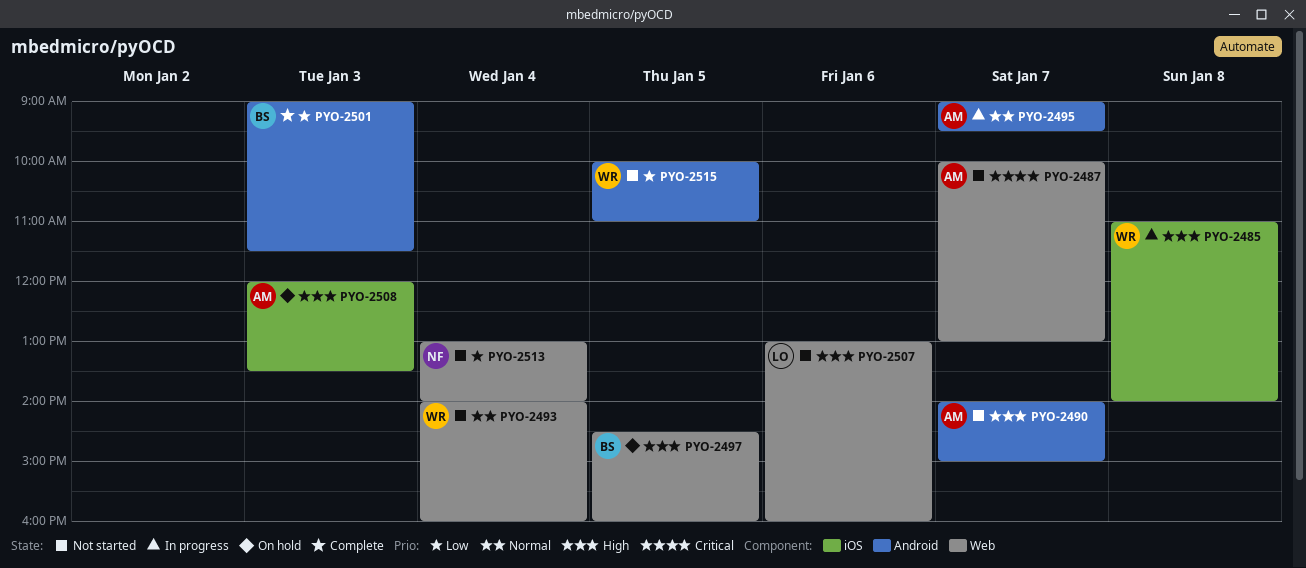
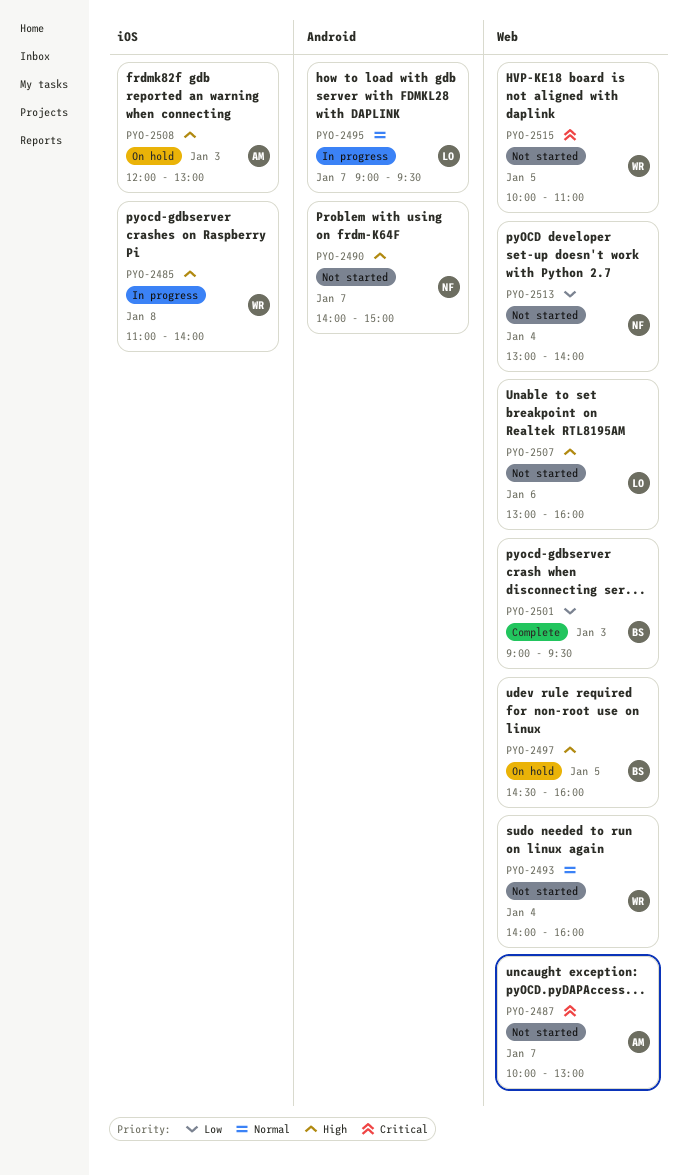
PYO-2490, owner: AM -> NF
PYO-2495, owner: AM -> LO
PYO-2501, label: Android -> Web
PYO-2501, ends: 11:30 -> 09:30
PYO-2508, ends: 13:30 -> 13:00
PYO-2515, priority: Low -> Critical
PYO-2515, label: Android -> Web

